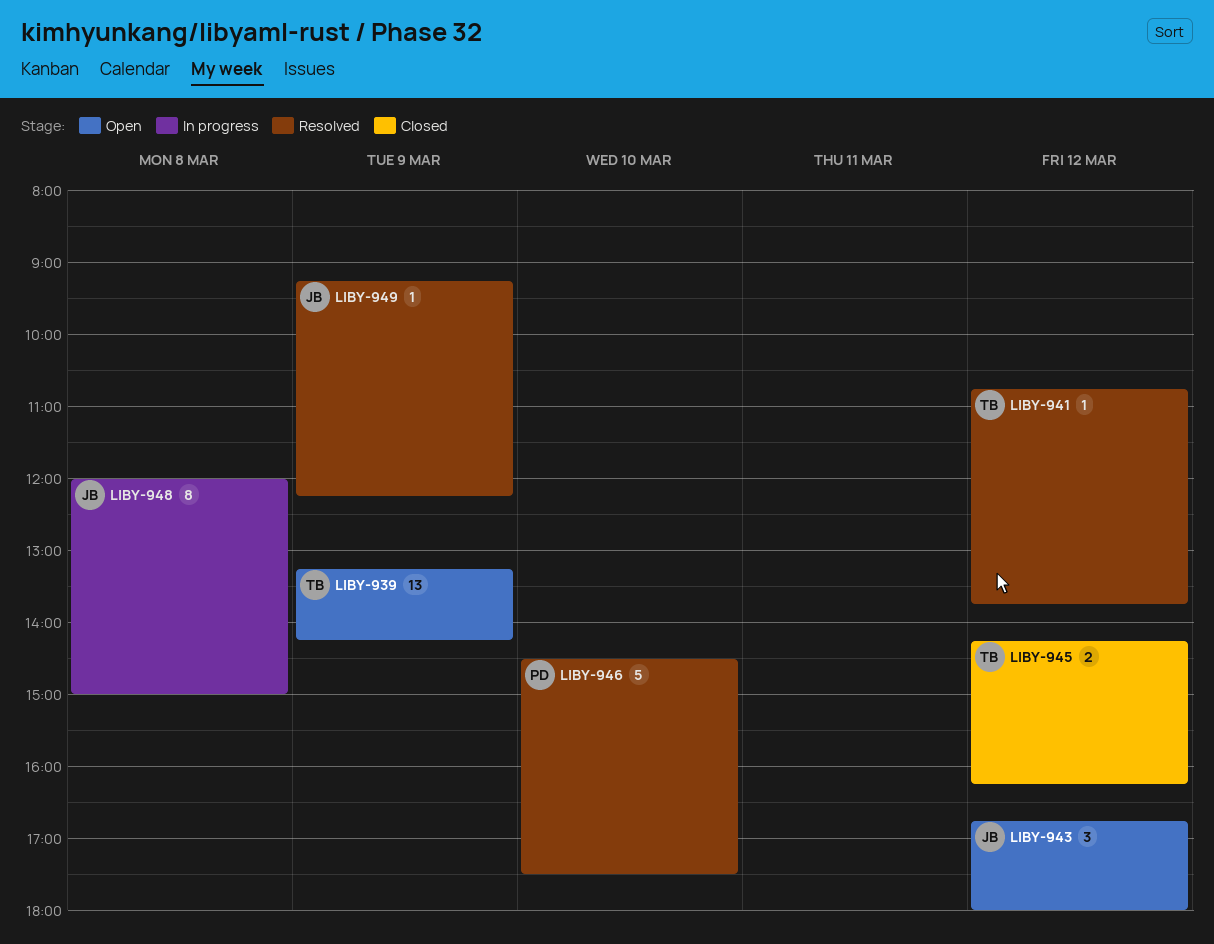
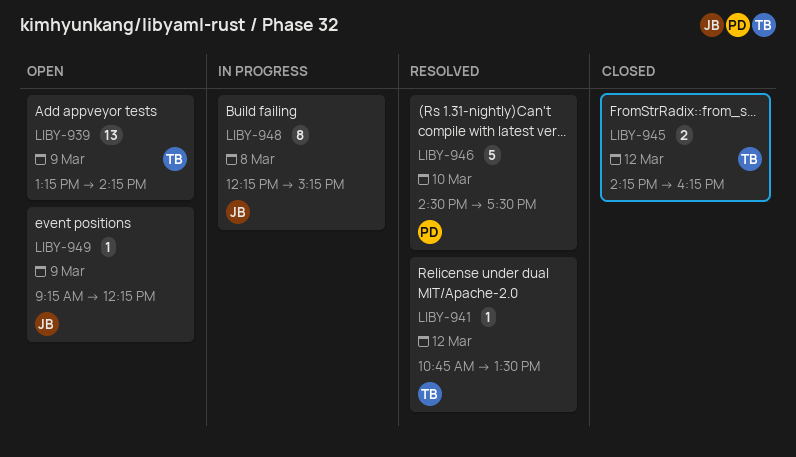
LIBY-941, ends: 13:45 -> 13:30
LIBY-943: present -> none
LIBY-948, begins: 12:00 -> 12:15
LIBY-948, ends: 15:00 -> 15:15
LIBY-949, status: Resolved -> Open

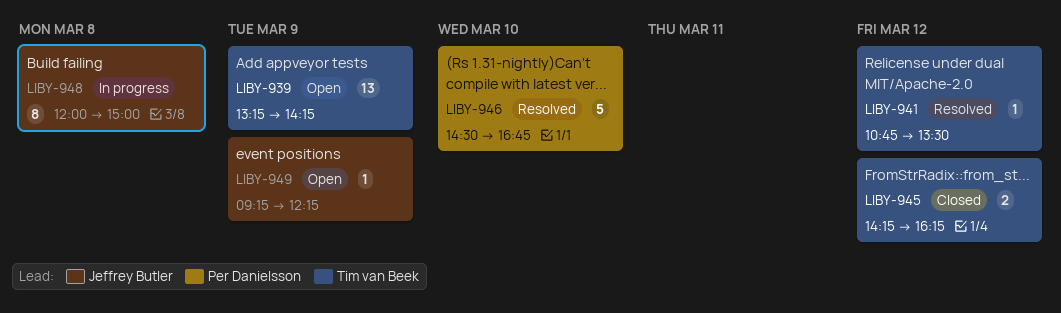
LIBY-946, ends: 17:30 -> 16:45
LIBY-948, begins: 12:15 -> 12:00
LIBY-948, ends: 15:15 -> 15:00

